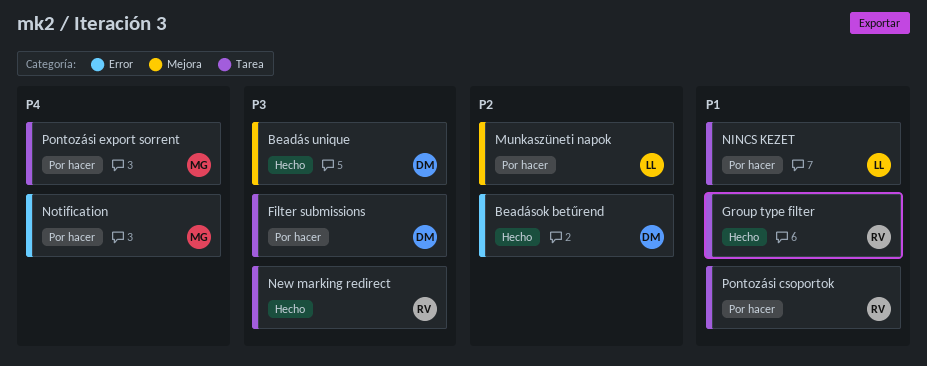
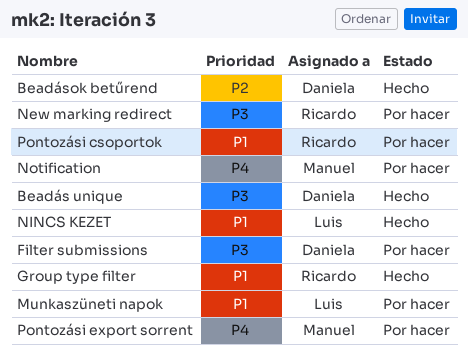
Munkaszüneti napok, priority: P2 -> P1
New marking redirect, status: Hecho -> Por hacer
NINCS KEZET, status: Por hacer -> Hecho

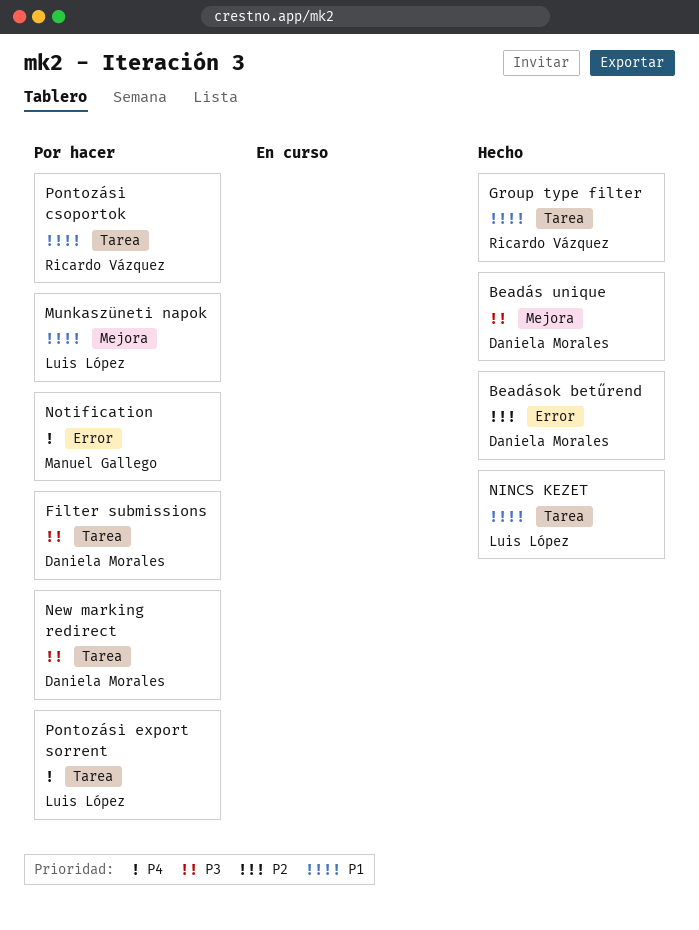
New marking redirect, owner: Ricardo Vázquez -> Daniela Morales
Pontozási export sorrent, owner: Manuel Gallego -> Luis López

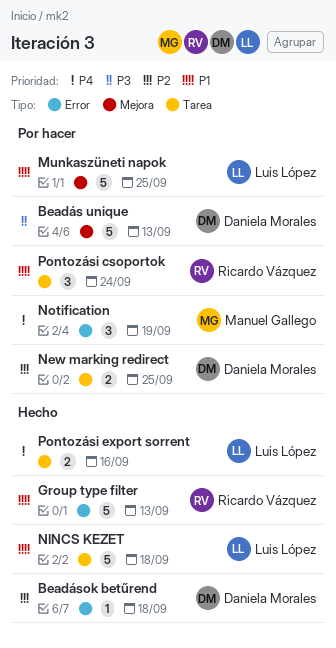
Beadás unique, status: Hecho -> Por hacer
Filter submissions: present -> none
Group type filter, label: Tarea -> Error
New marking redirect, priority: P3 -> P2
Pontozási export sorrent, status: Por hacer -> Hecho

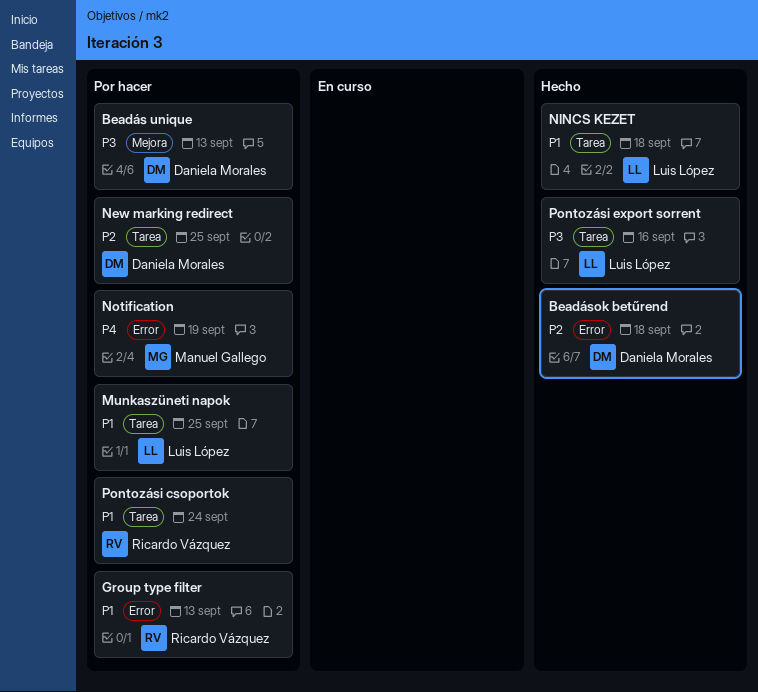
Group type filter, status: Hecho -> Por hacer
Munkaszüneti napok, label: Mejora -> Tarea
Pontozási export sorrent, priority: P4 -> P3

